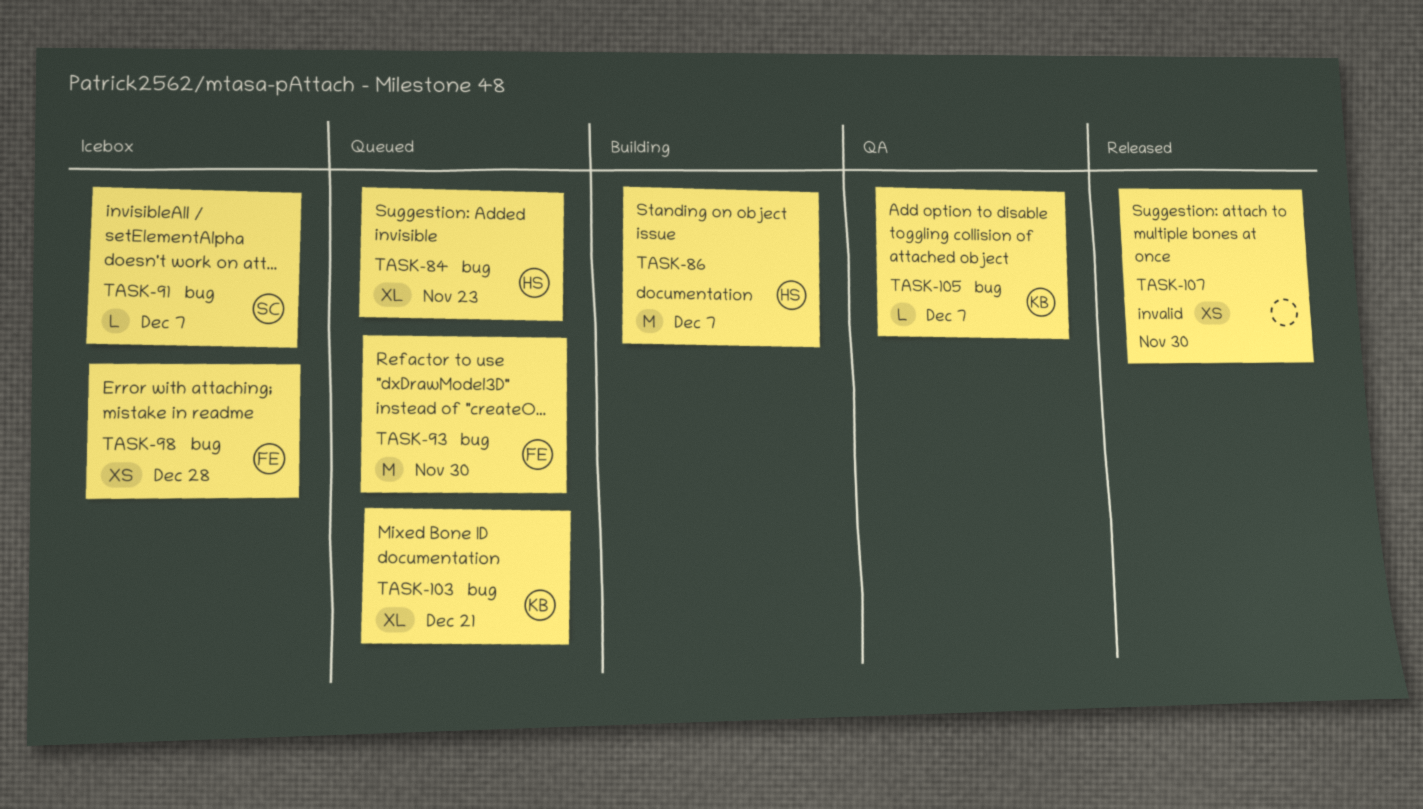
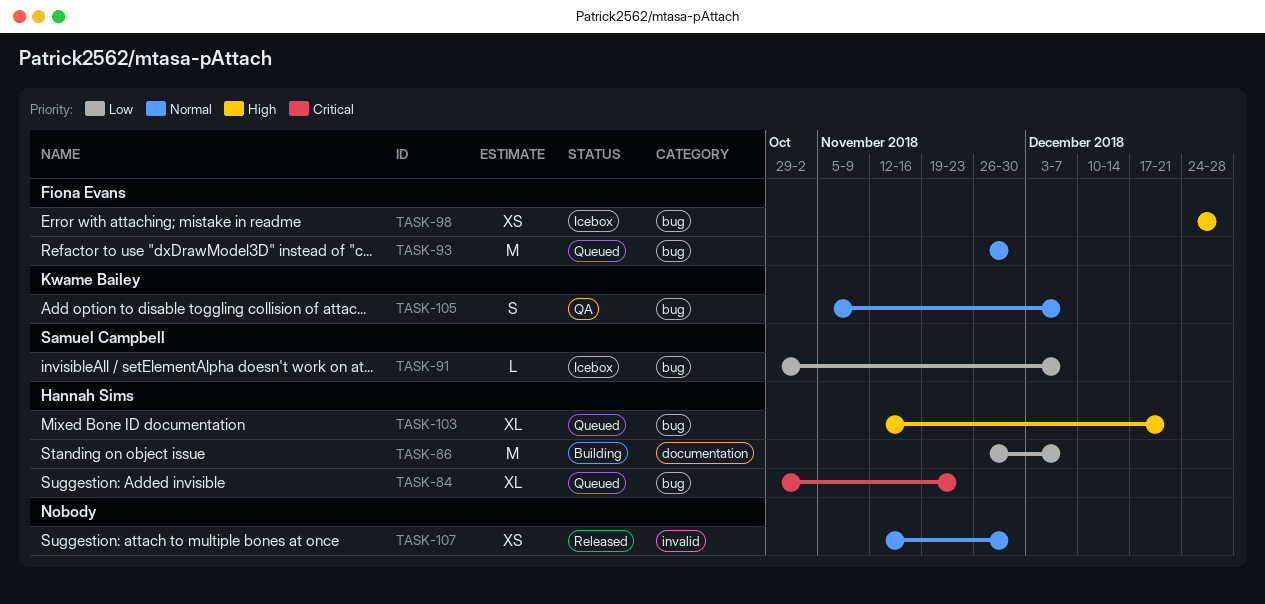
TASK-103, owner: Kwame Bailey -> Hannah Sims
TASK-105, estimate: L -> S

